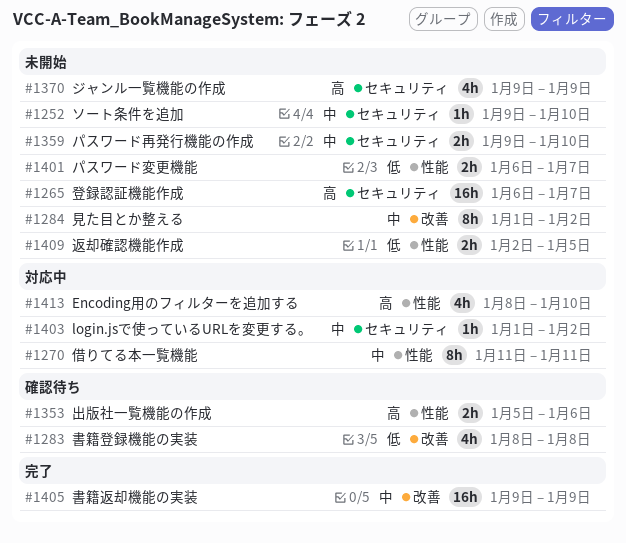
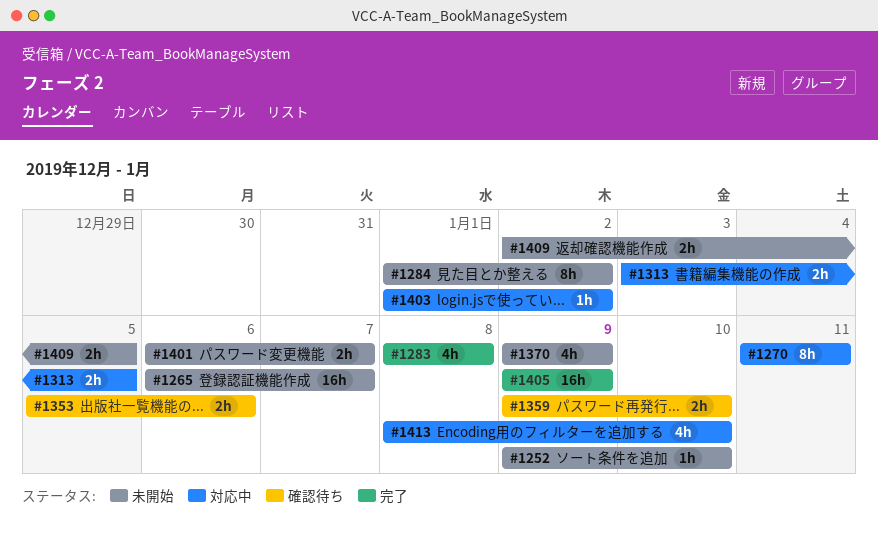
#1283, status: 確認待ち -> 完了
#1313: none -> present
#1359, status: 未開始 -> 確認待ち

